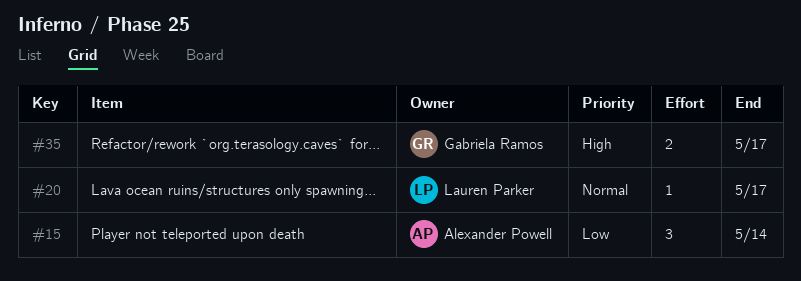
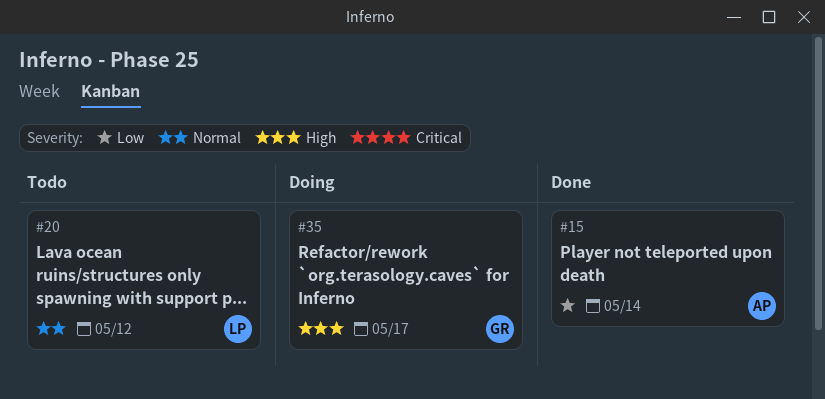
#20, due: May 17 -> May 12

